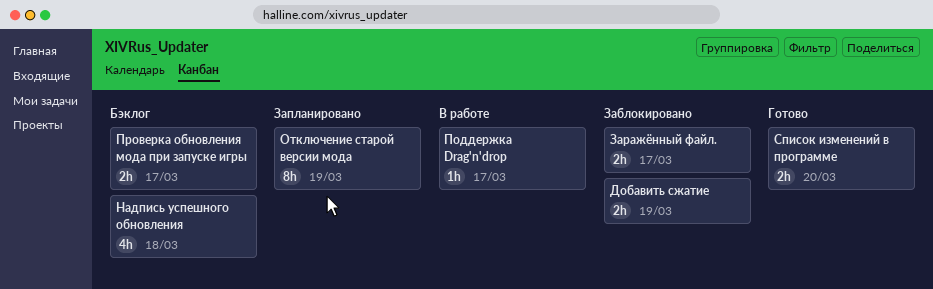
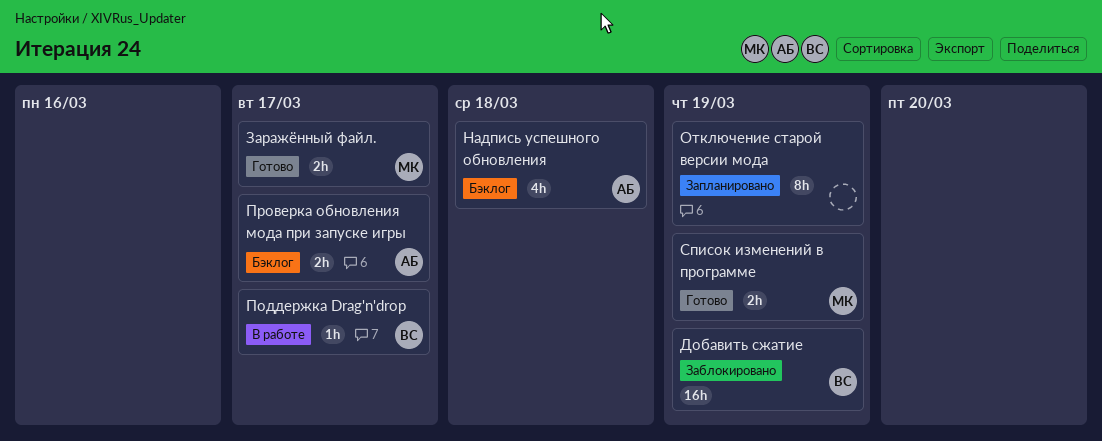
Добавить сжатие, estimate: 2h -> 16h
Заражённый файл., status: Заблокировано -> Готово
Список изменений в программе, due: Mar 20 -> Mar 19

